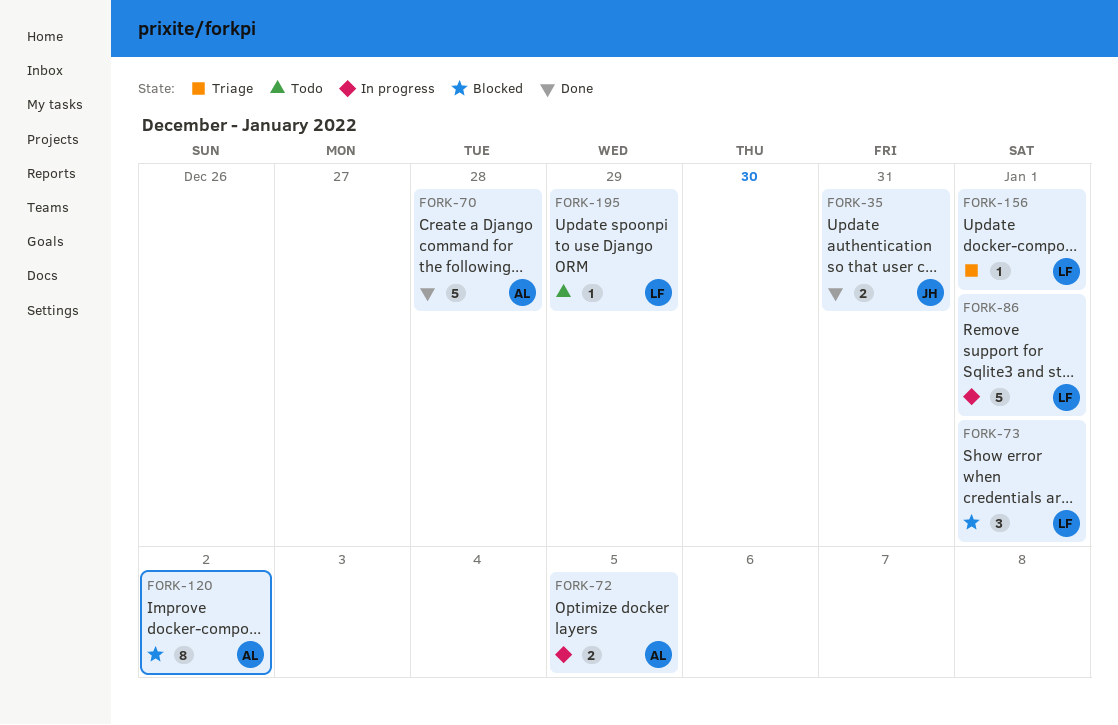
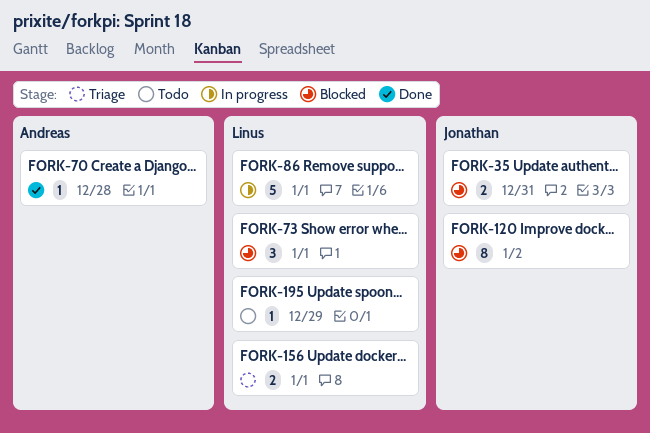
FORK-35, status: Done -> Blocked
FORK-70, estimate: 5 -> 1
FORK-72: present -> none
FORK-120, owner: Andreas -> Jonathan
FORK-156, estimate: 1 -> 2

